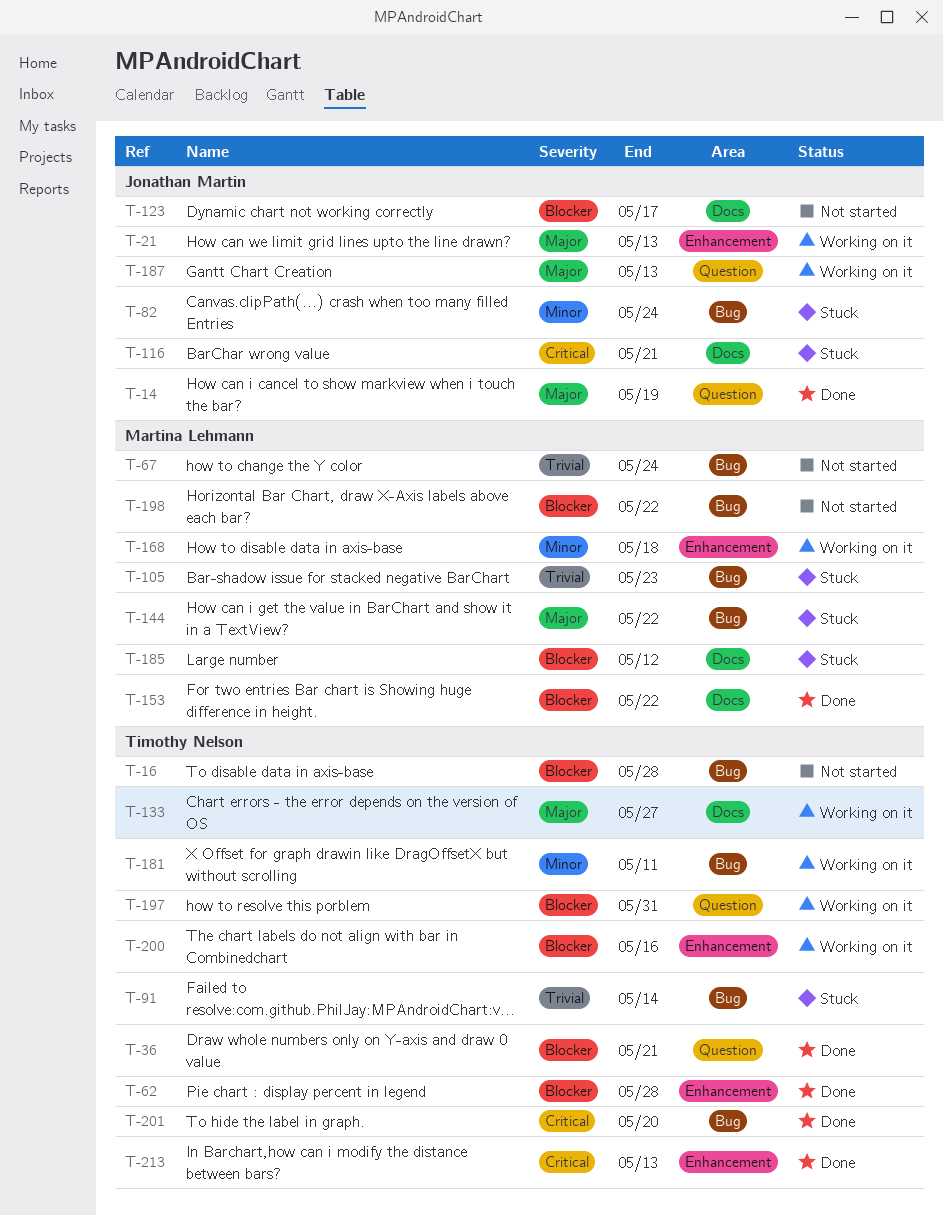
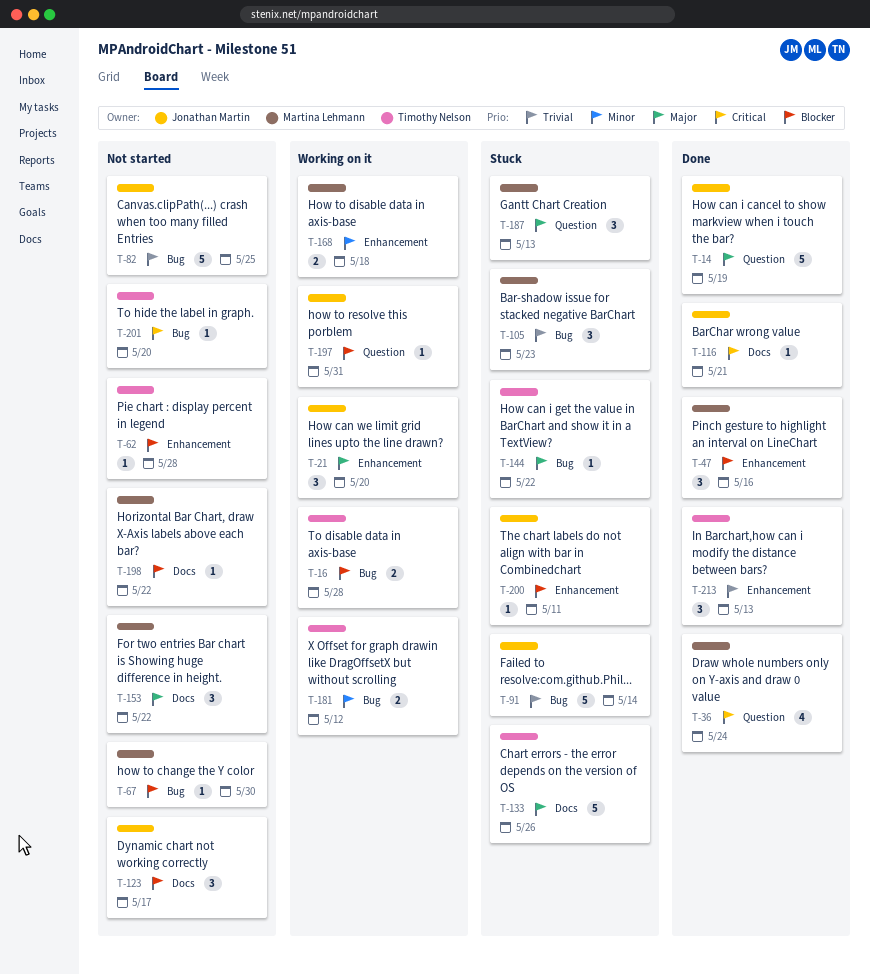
T-16, status: Not started -> Working on it
T-21, due: May 13 -> May 20
T-36, owner: Timothy Nelson -> Martina Lehmann
T-36, priority: Blocker -> Critical
T-36, due: May 21 -> May 24
T-47: none -> present
T-62, status: Done -> Not started
T-67, priority: Trivial -> Blocker
T-67, due: May 24 -> May 30
T-82, status: Stuck -> Not started
T-82, priority: Minor -> Trivial
T-82, due: May 24 -> May 25
T-91, owner: Timothy Nelson -> Jonathan Martin
T-116, status: Stuck -> Done
T-133, status: Working on it -> Stuck
T-133, due: May 27 -> May 26
T-144, owner: Martina Lehmann -> Timothy Nelson
T-153, status: Done -> Not started
T-153, priority: Blocker -> Major
T-181, due: May 11 -> May 12
T-185: present -> none
T-187, status: Working on it -> Stuck
T-187, owner: Jonathan Martin -> Martina Lehmann
T-197, owner: Timothy Nelson -> Jonathan Martin
T-198, label: Bug -> Docs
T-200, status: Working on it -> Stuck
T-200, owner: Timothy Nelson -> Jonathan Martin
T-200, due: May 16 -> May 11
T-201, status: Done -> Not started
T-213, priority: Critical -> Trivial

